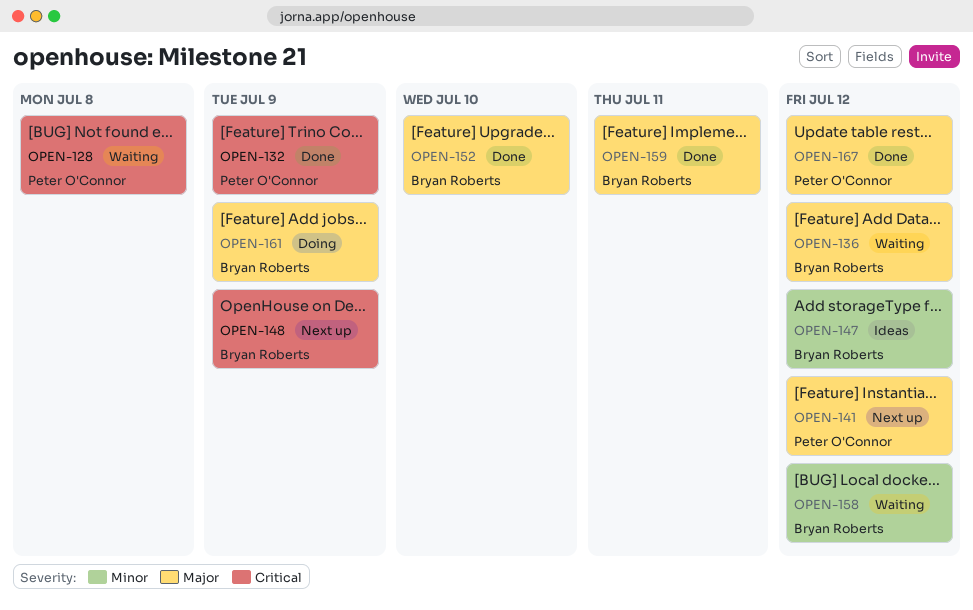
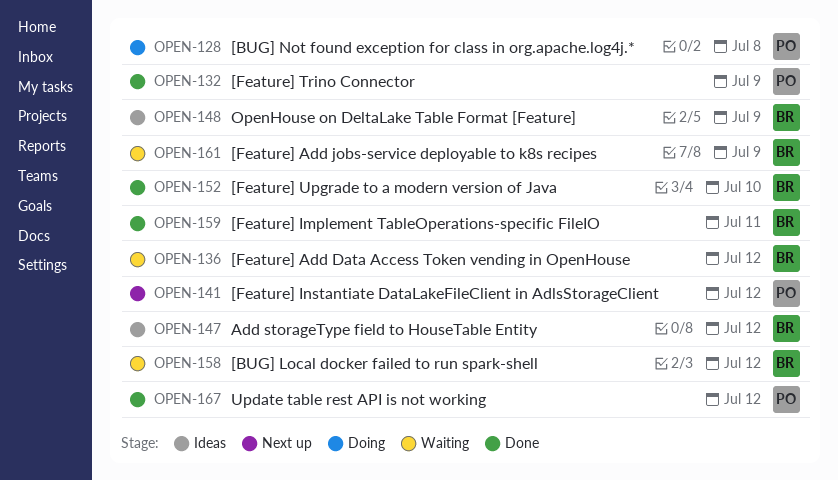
OPEN-128, status: Waiting -> Doing
OPEN-148, status: Next up -> Ideas
OPEN-161, status: Doing -> Waiting

